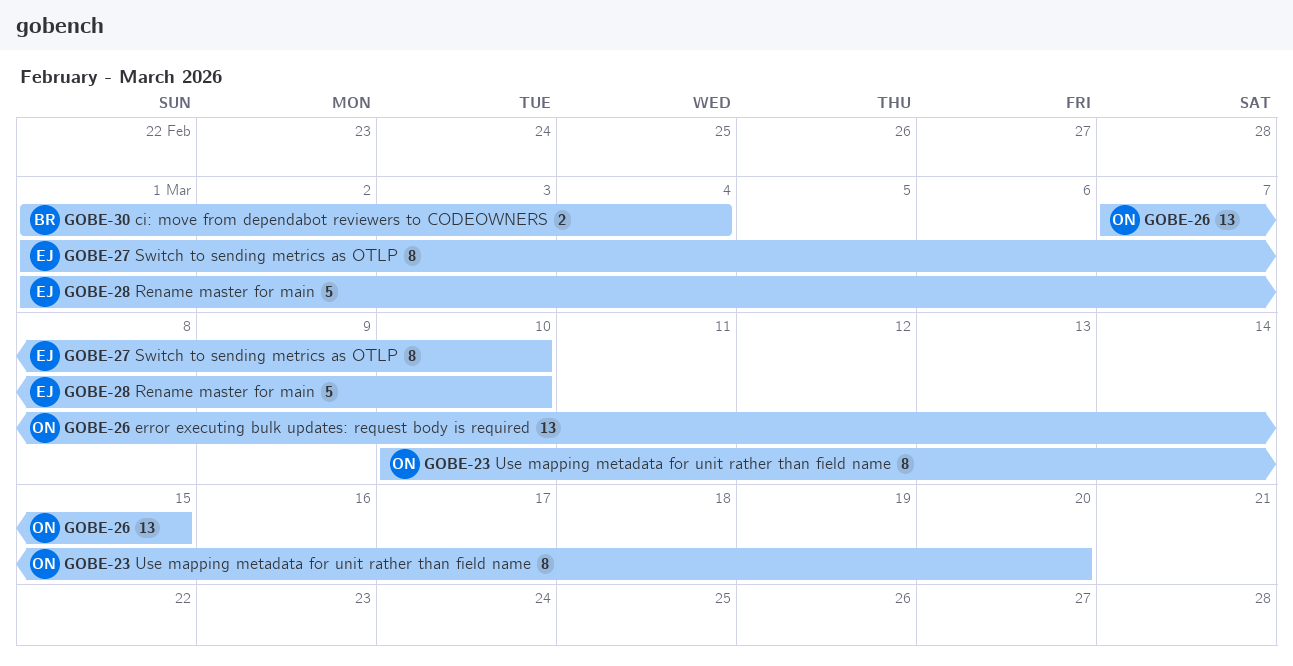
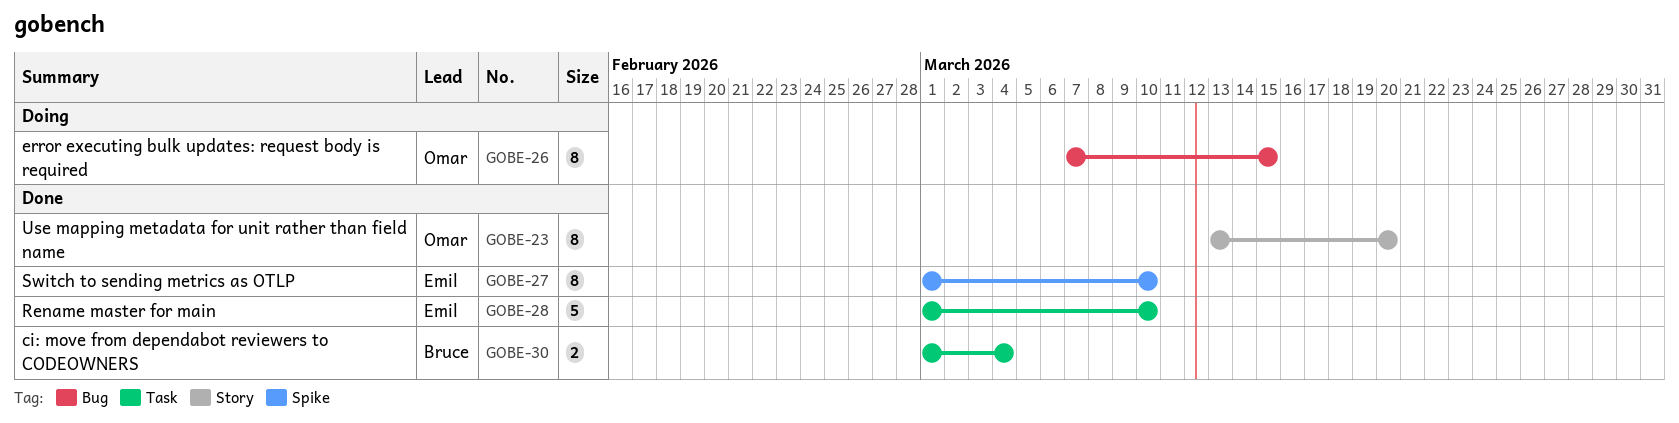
GOBE-23, start: Mar 10 -> Mar 13
GOBE-26, estimate: 13 -> 8

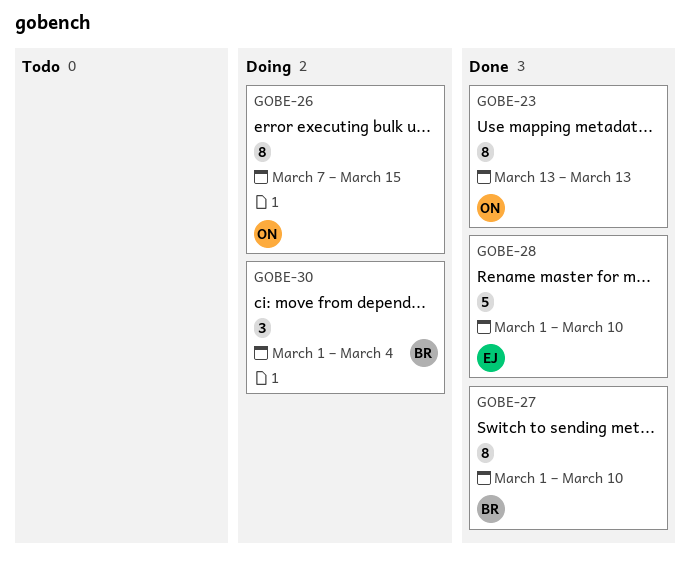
GOBE-23, due: Mar 20 -> Mar 13
GOBE-27, owner: Emil -> Bruce
GOBE-30, status: Done -> Doing
GOBE-30, estimate: 2 -> 3

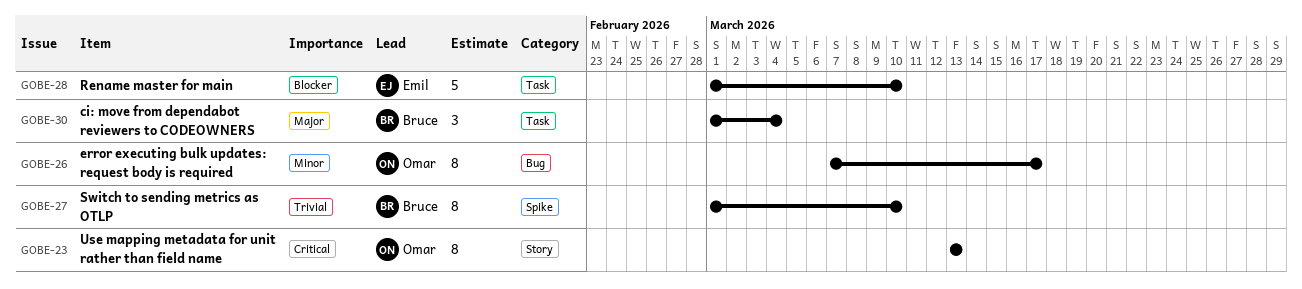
GOBE-26, due: Mar 15 -> Mar 17

